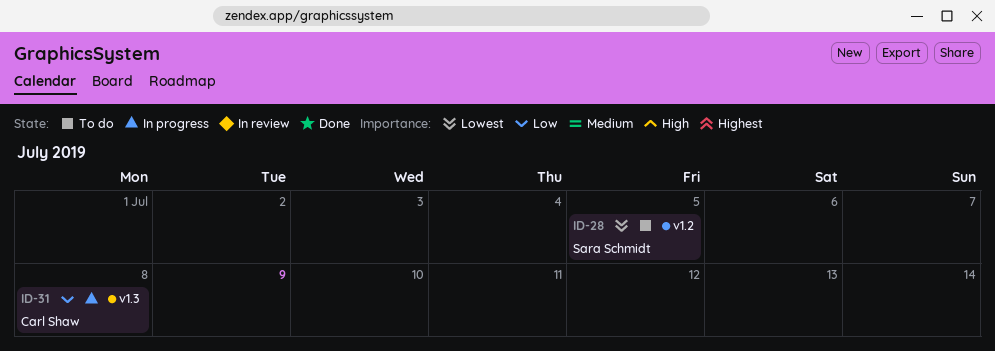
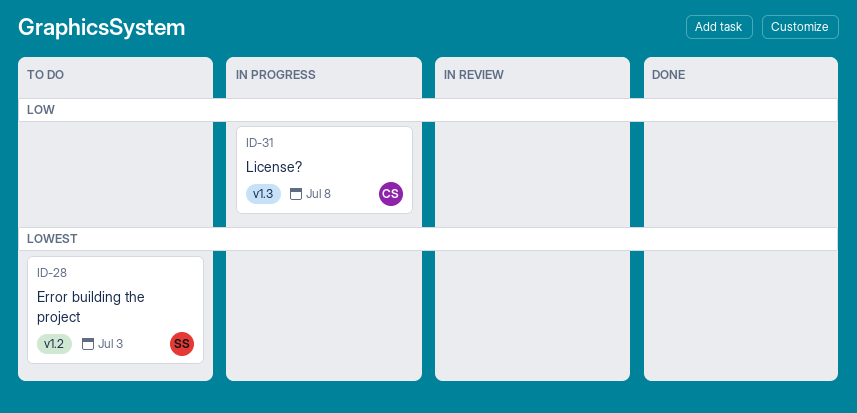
ID-28, due: Jul 5 -> Jul 3

